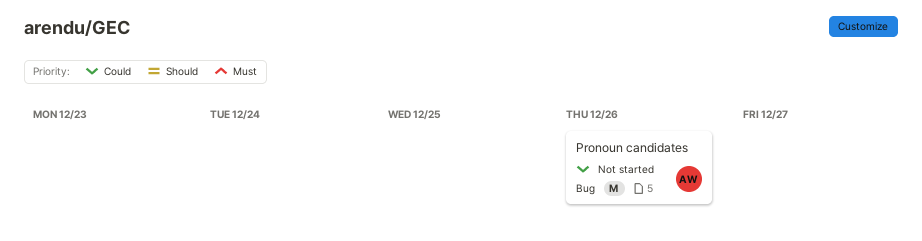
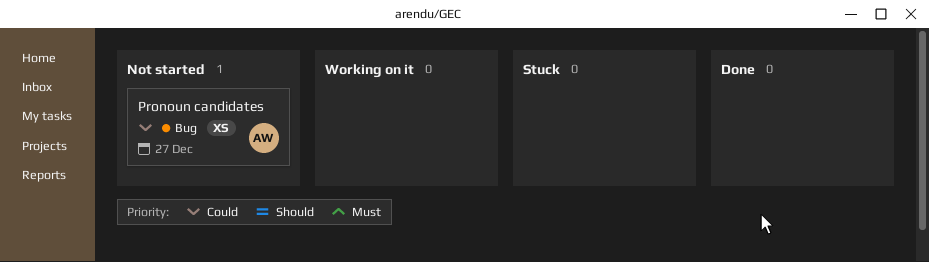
Pronoun candidates, estimate: M -> XS
Pronoun candidates, due: Dec 26 -> Dec 27

